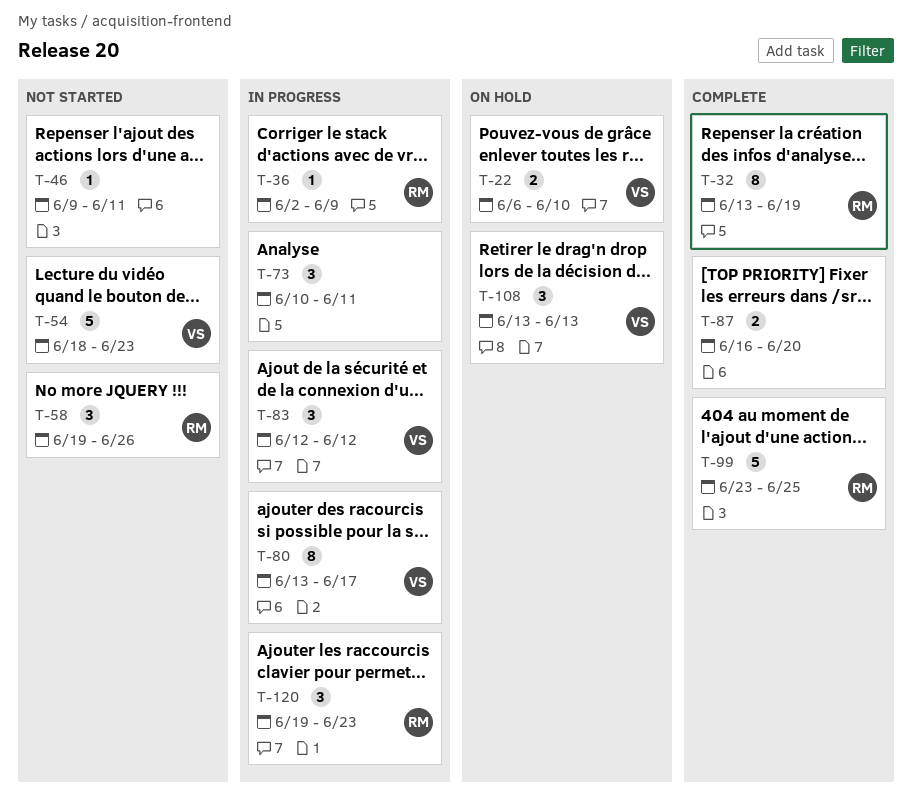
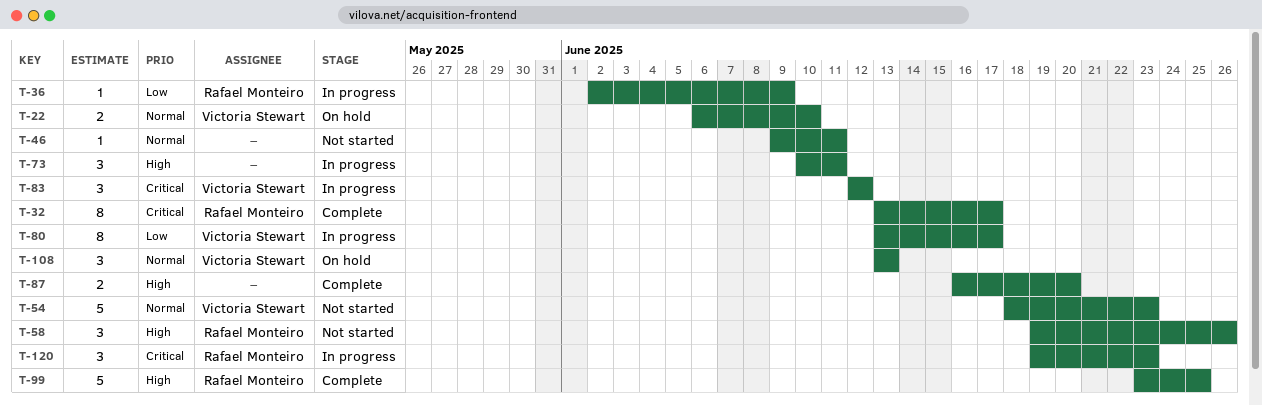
T-32, due: Jun 19 -> Jun 17

